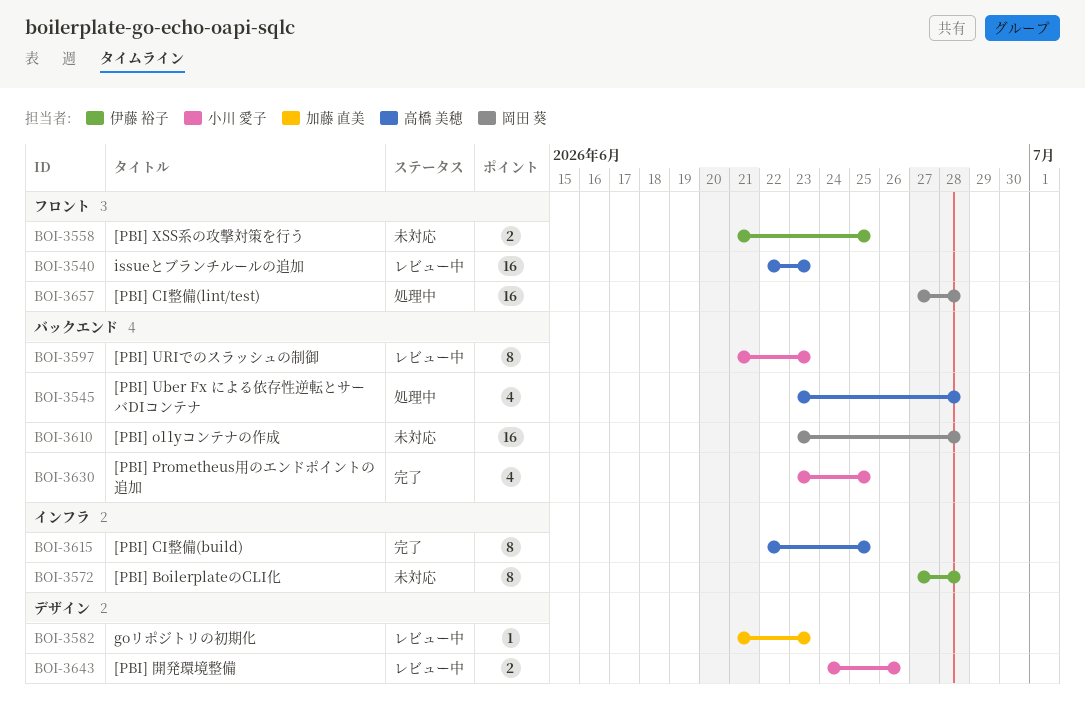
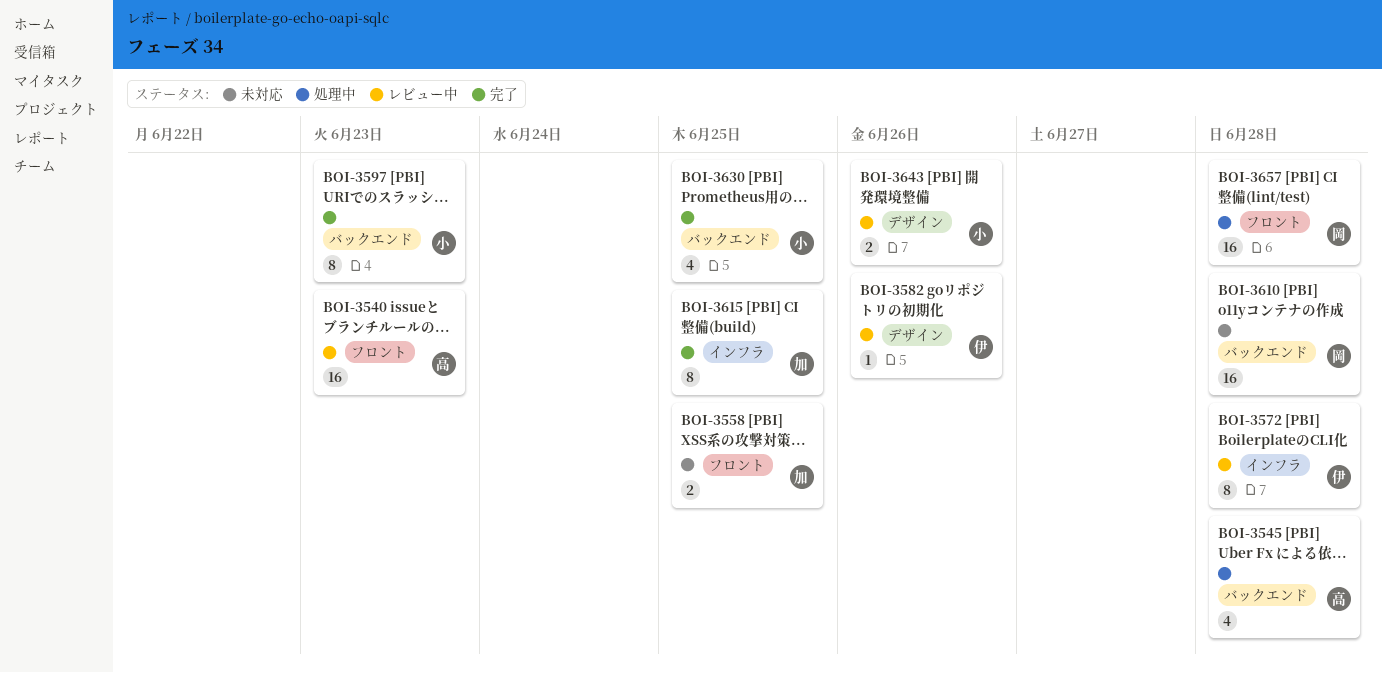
BOI-3558, owner: 伊藤 裕子 -> 加藤 直美
BOI-3572, status: 未対応 -> レビュー中
BOI-3582, owner: 加藤 直美 -> 伊藤 裕子
BOI-3582, due: Jun 23 -> Jun 26
BOI-3597, status: レビュー中 -> 完了
BOI-3615, owner: 高橋 美穂 -> 加藤 直美

